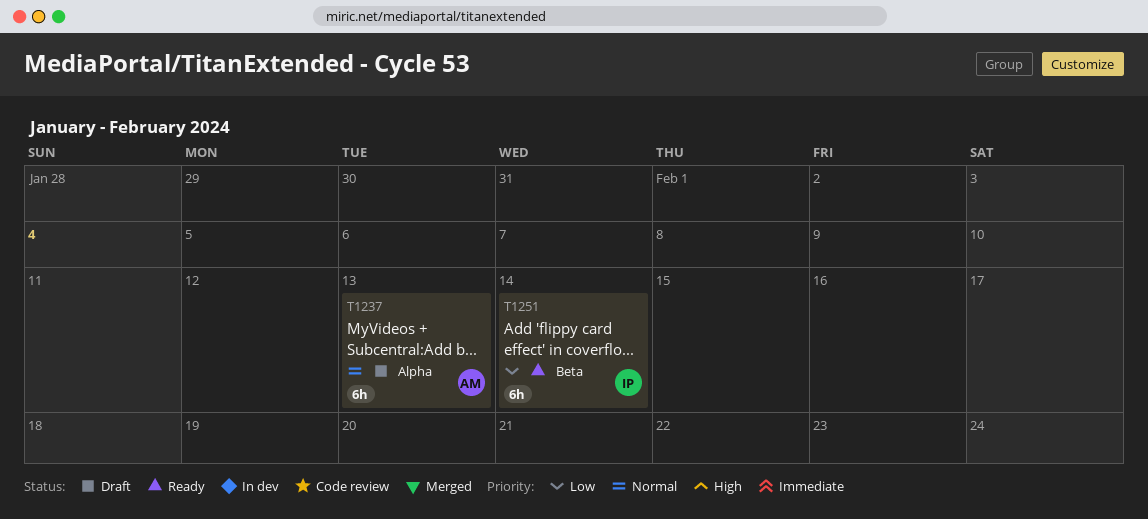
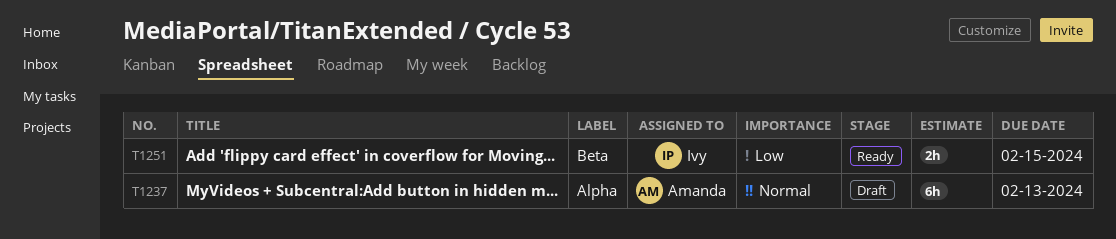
T1251, estimate: 6h -> 2h
T1251, due: Feb 14 -> Feb 15

